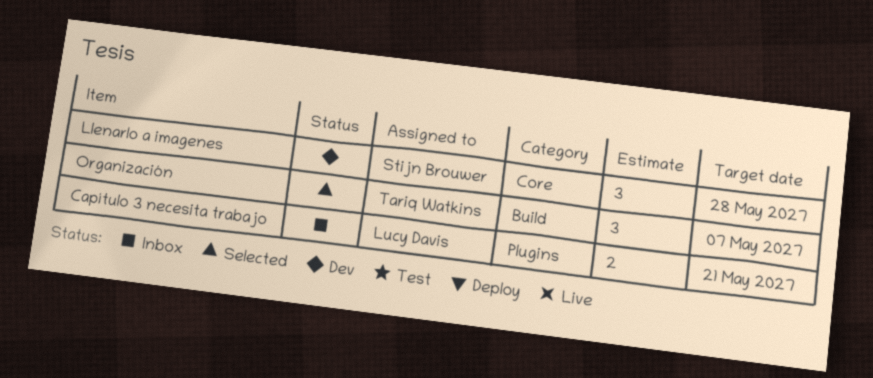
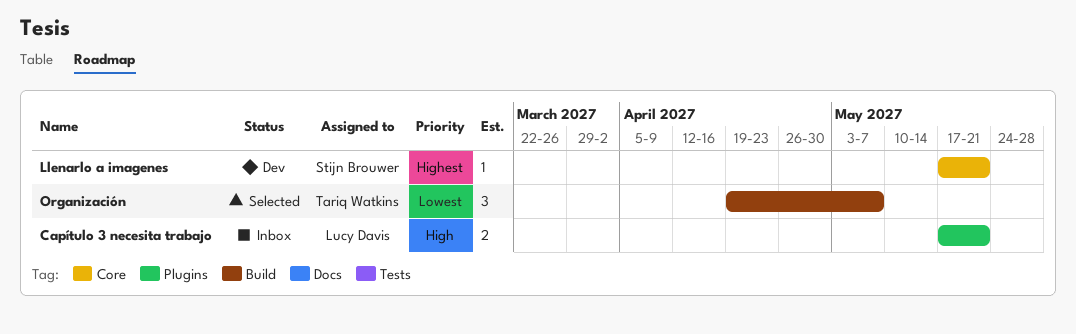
Llenarlo a imagenes, estimate: 3 -> 1
Llenarlo a imagenes, due: May 28 -> May 21

